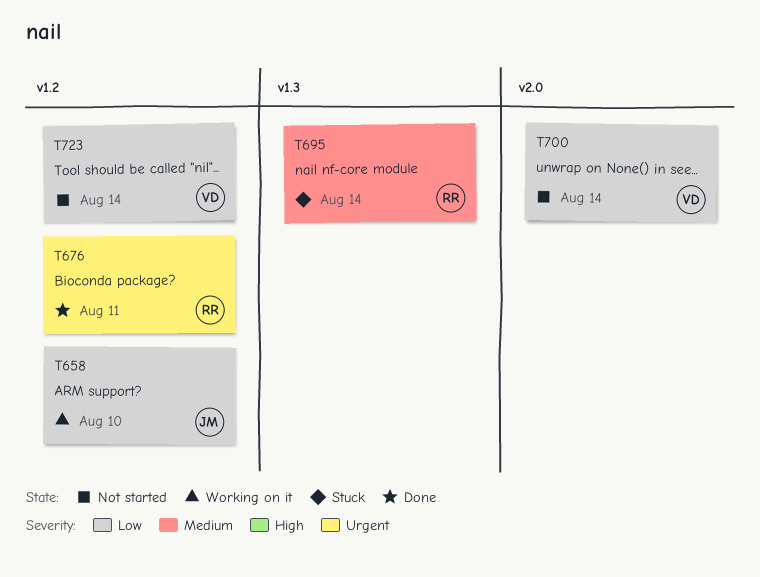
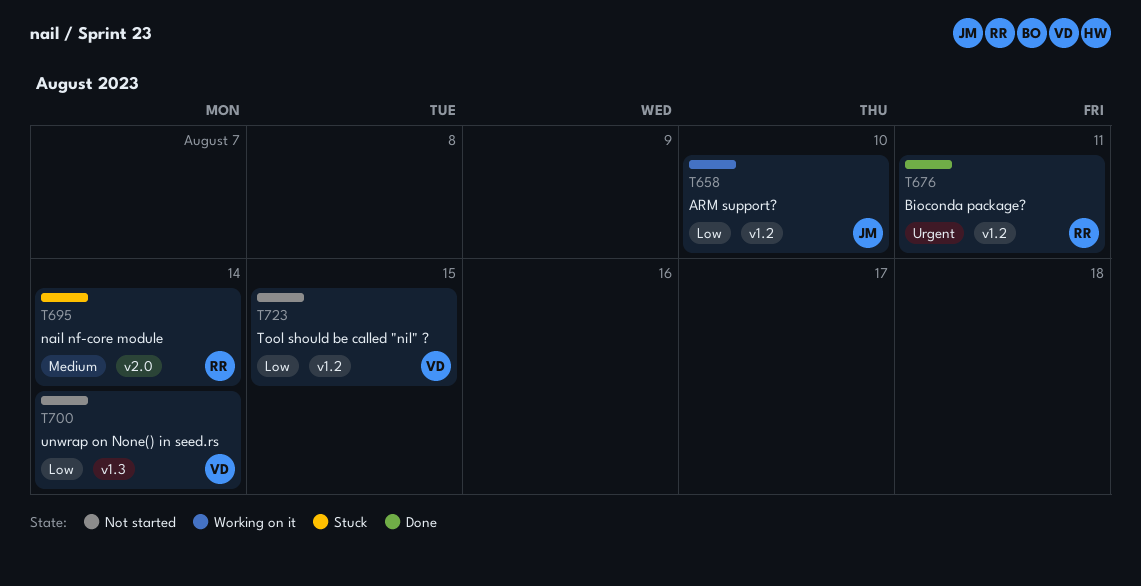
T695, label: v1.3 -> v2.0
T700, label: v2.0 -> v1.3
T723, due: Aug 14 -> Aug 15

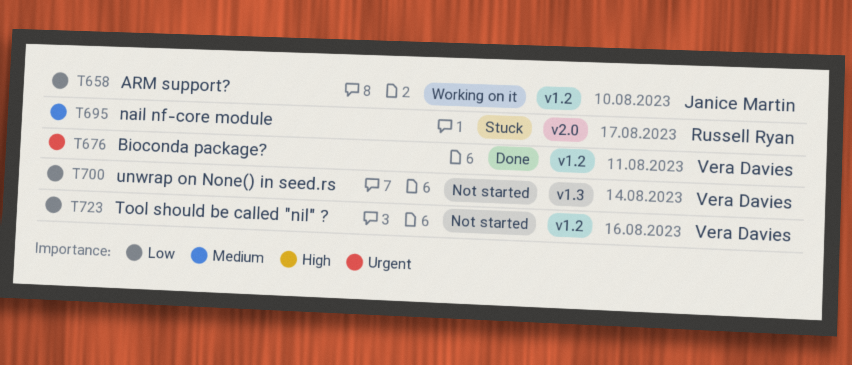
T676, owner: Russell Ryan -> Vera Davies
T695, due: Aug 14 -> Aug 17
T723, due: Aug 15 -> Aug 16

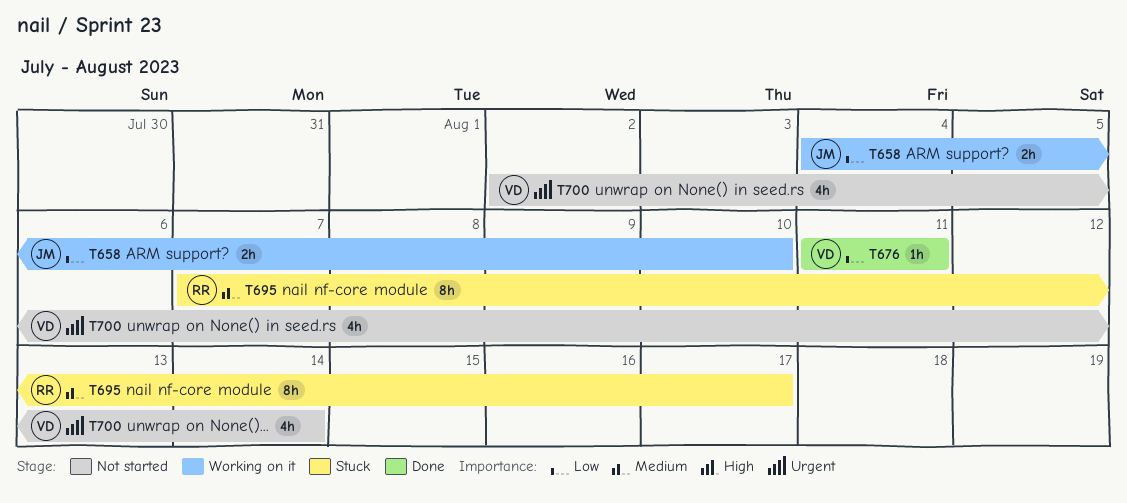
T676, priority: Urgent -> Low
T700, priority: Low -> Urgent
T723: present -> none

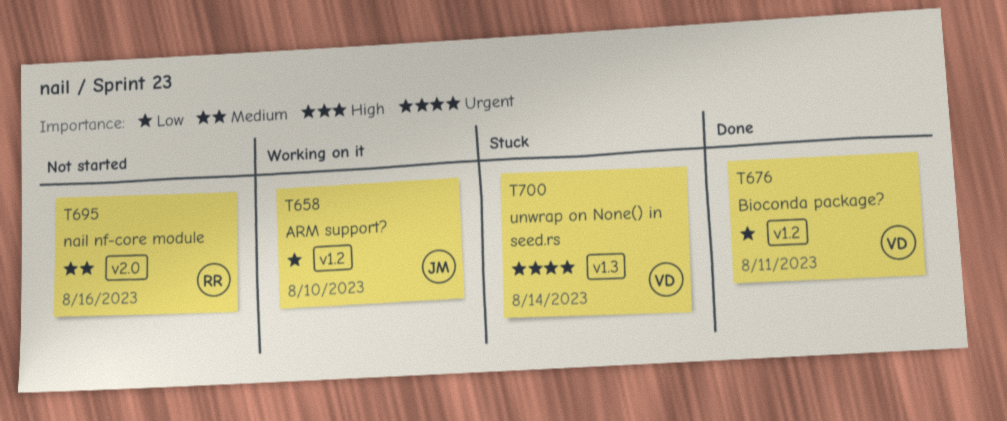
T695, status: Stuck -> Not started
T695, due: Aug 17 -> Aug 16
T700, status: Not started -> Stuck

